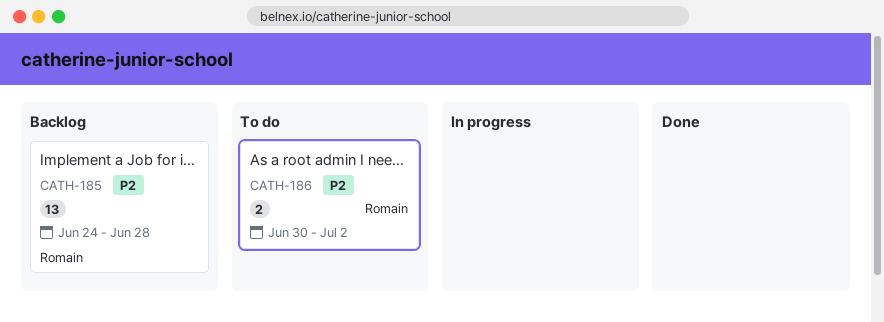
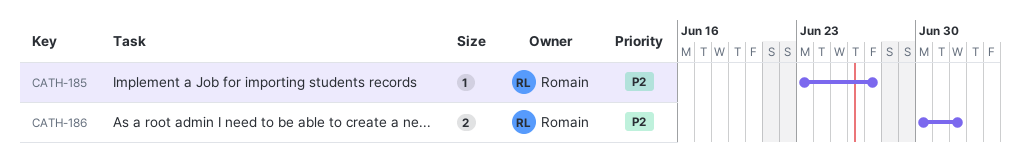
CATH-185, estimate: 13 -> 1
CATH-185, start: Jun 24 -> Jun 23
CATH-185, due: Jun 28 -> Jun 27

